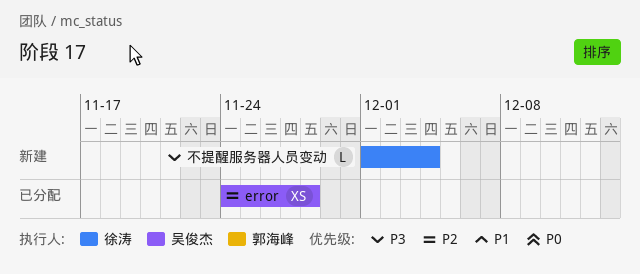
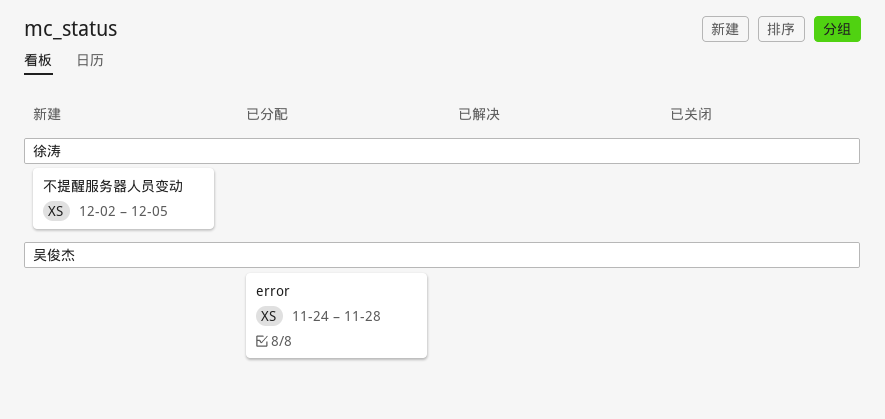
不提醒服务器人员变动, estimate: L -> XS
不提醒服务器人员变动, start: Dec 1 -> Dec 2
不提醒服务器人员变动, due: Dec 4 -> Dec 5

